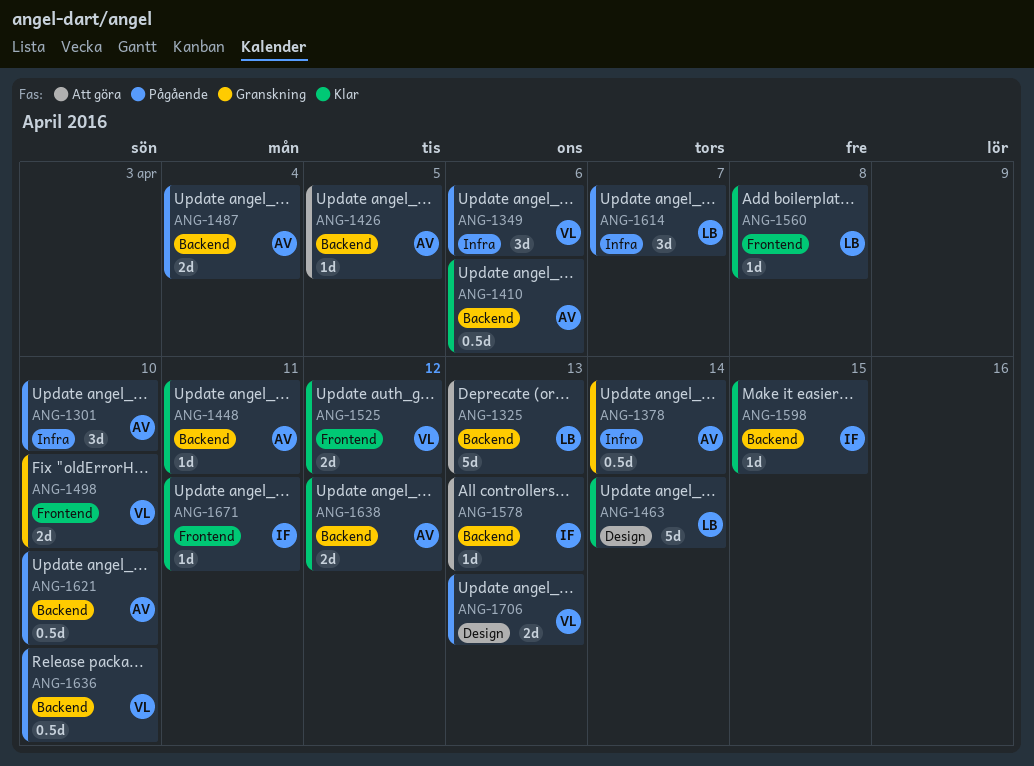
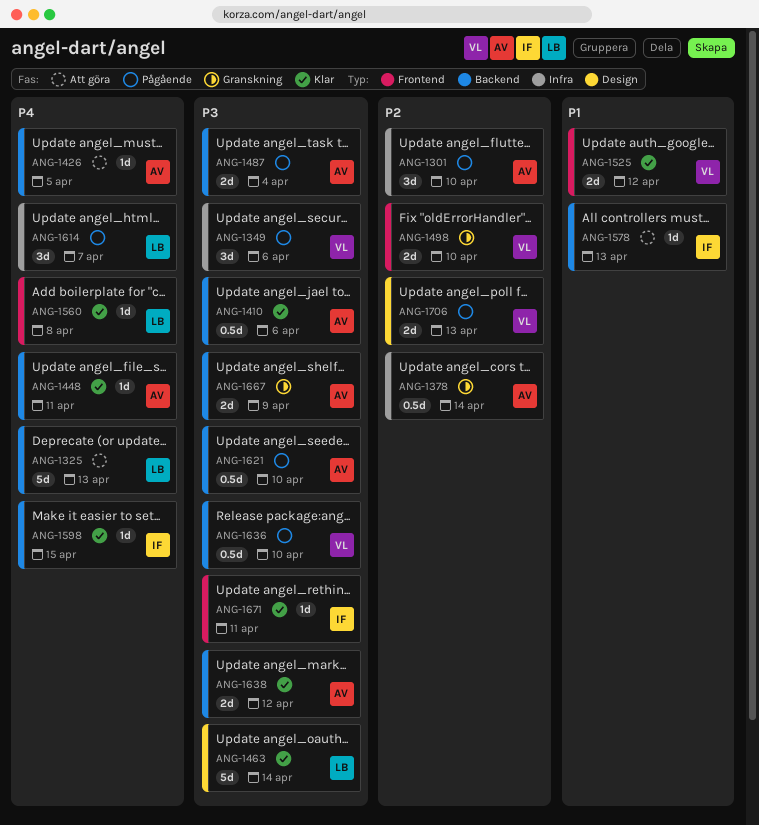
ANG-1667: none -> present

